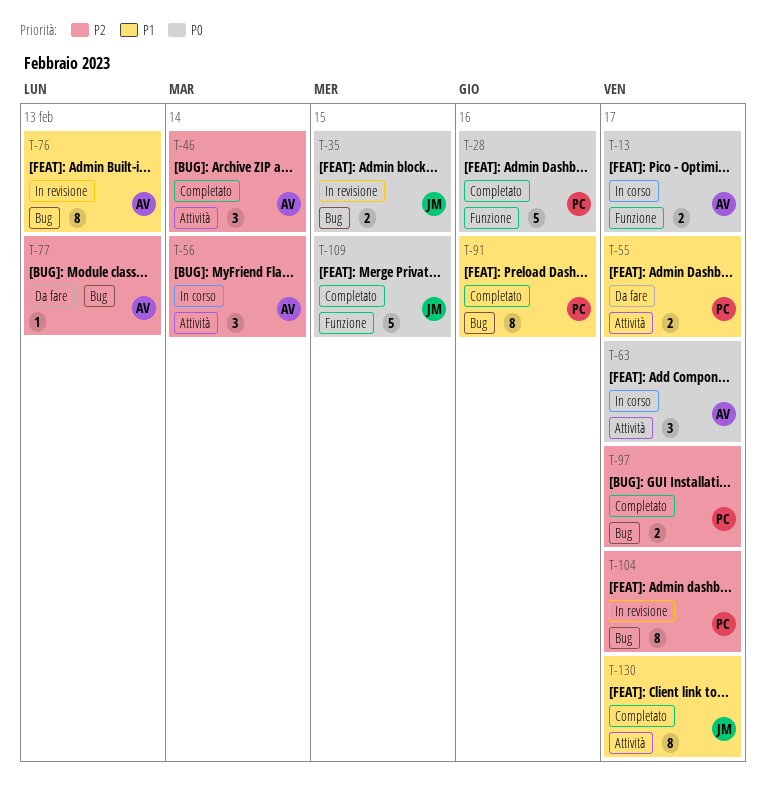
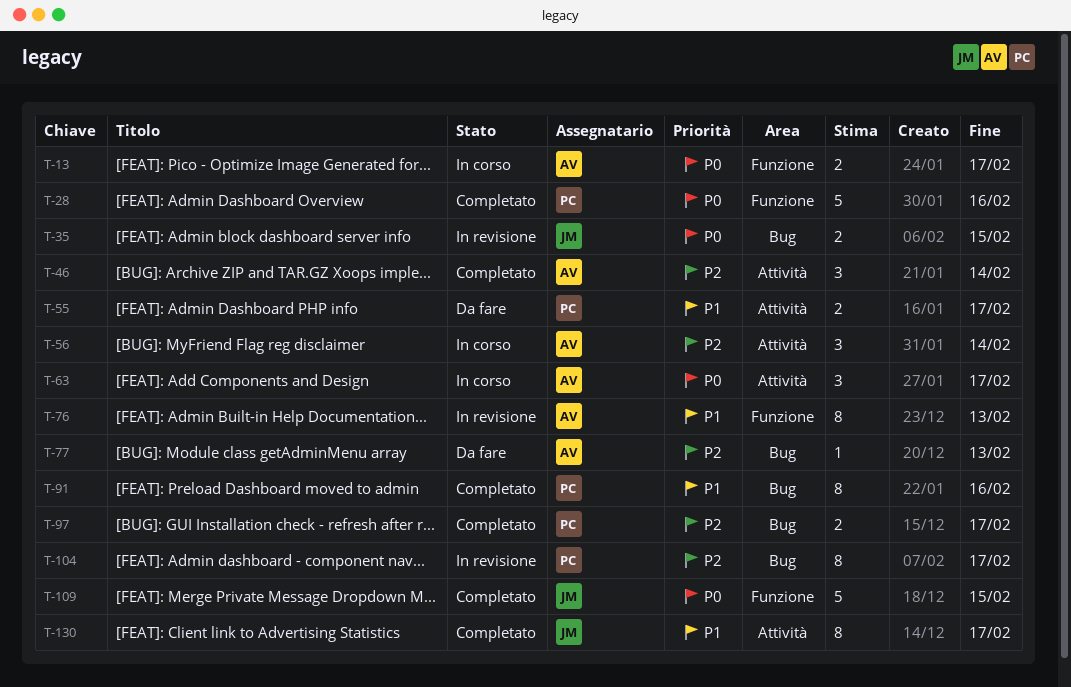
T-76, label: Bug -> Funzione

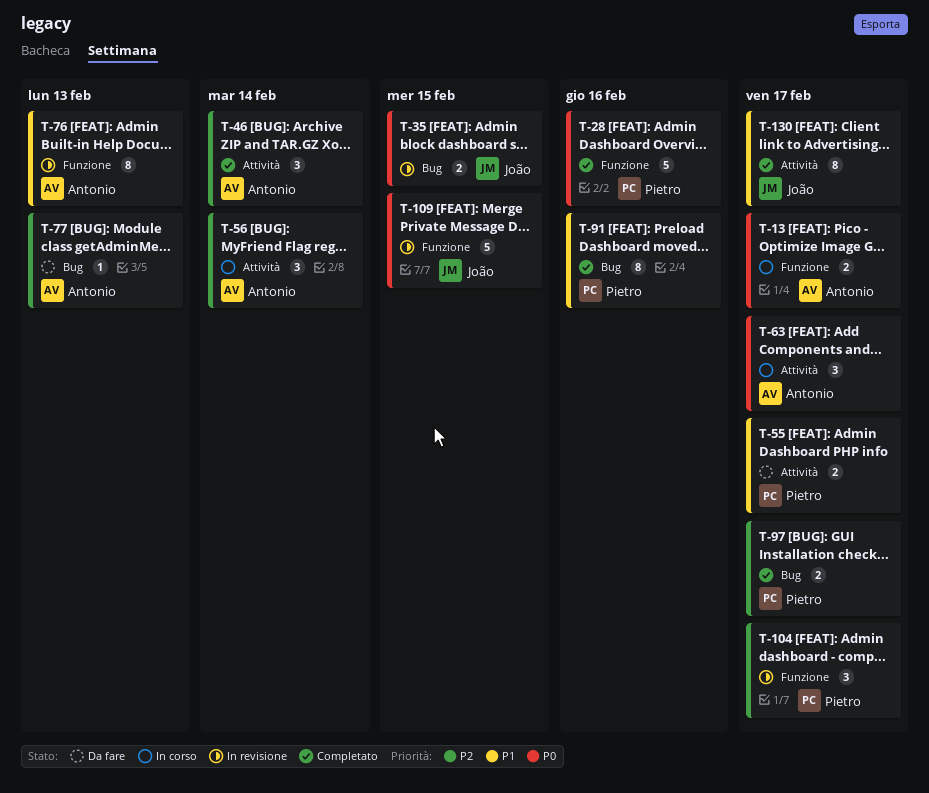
T-104, label: Bug -> Funzione
T-104, estimate: 8 -> 3
T-109, status: Completato -> In revisione

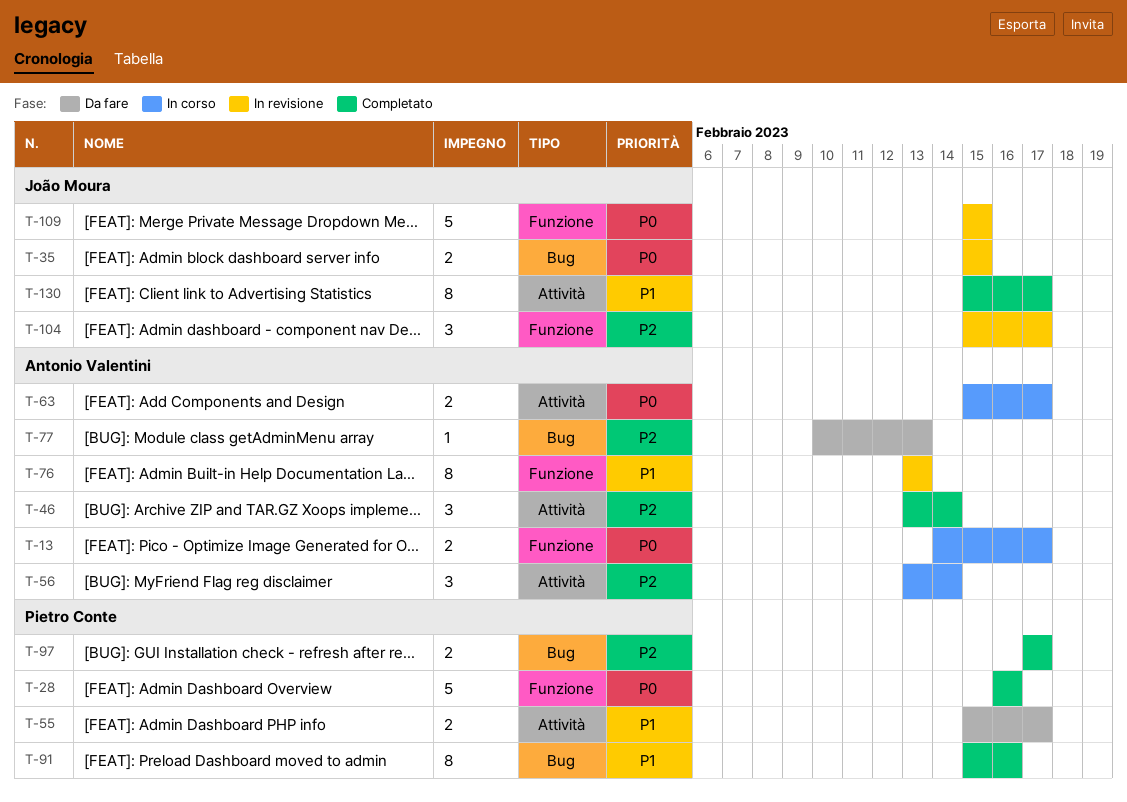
T-63, estimate: 3 -> 2
T-104, owner: Pietro Conte -> João Moura

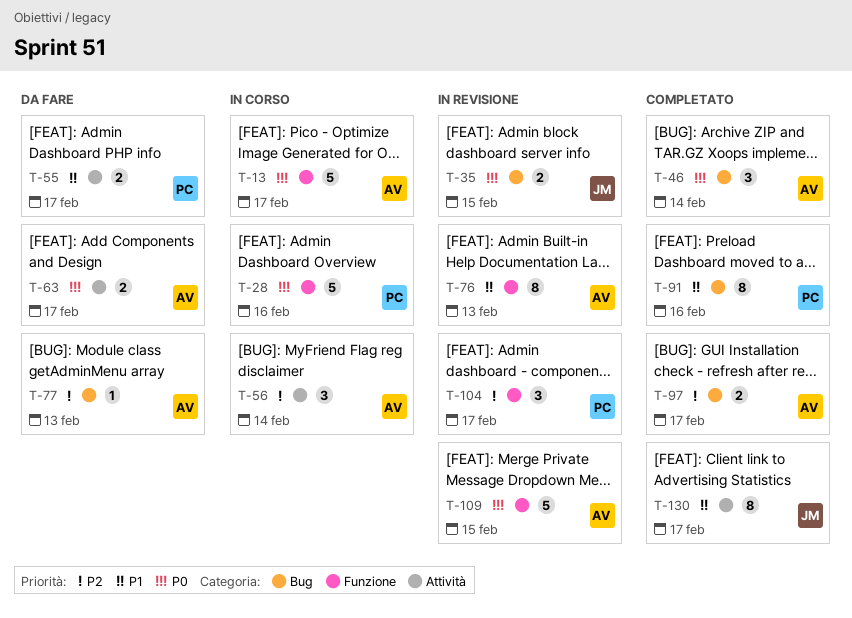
T-13, estimate: 2 -> 5
T-28, status: Completato -> In corso
T-46, priority: P2 -> P0
T-46, label: Attività -> Bug
T-63, status: In corso -> Da fare
T-97, owner: Pietro Conte -> Antonio Valentini
T-104, owner: João Moura -> Pietro Conte
T-109, owner: João Moura -> Antonio Valentini

